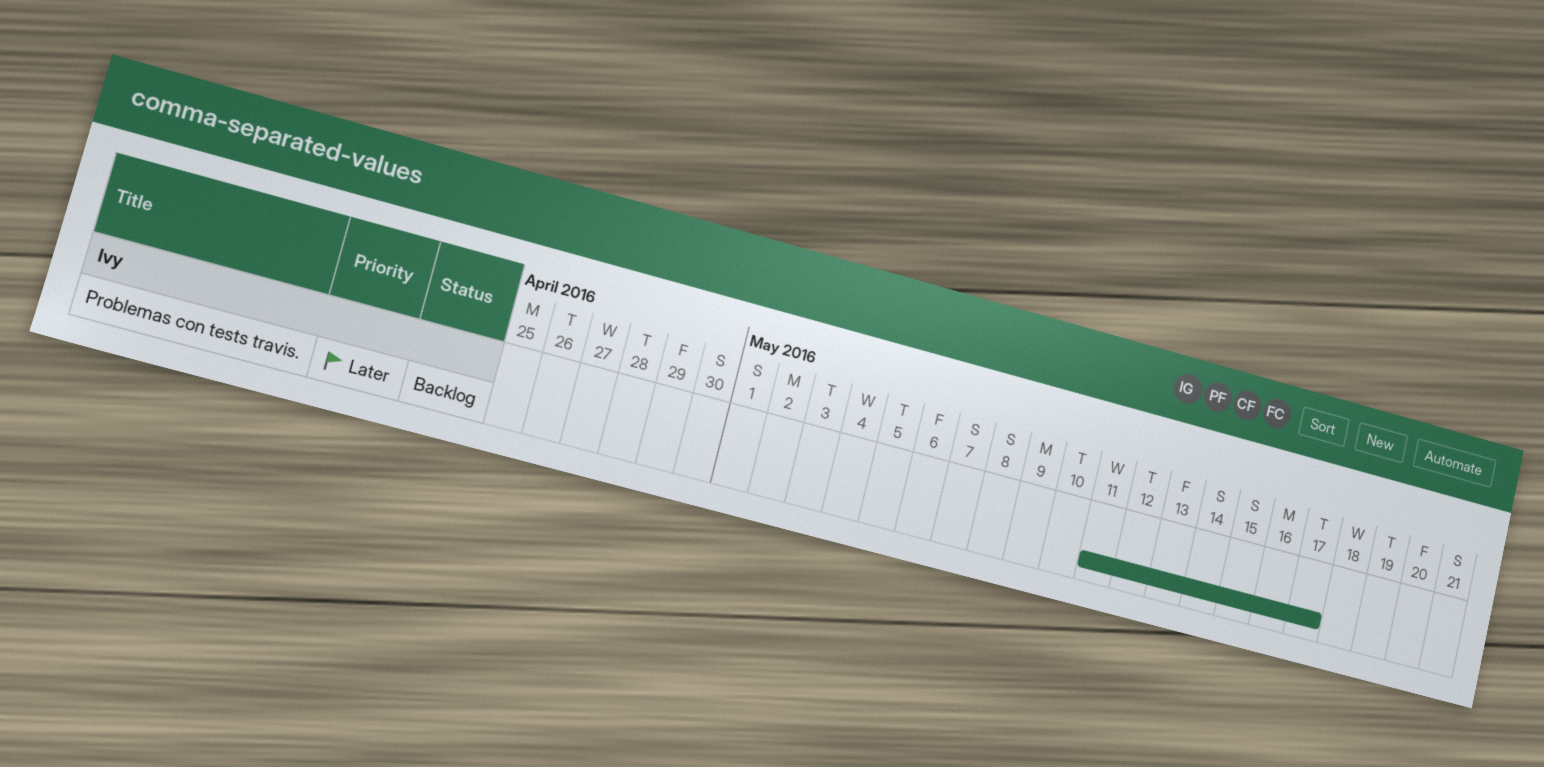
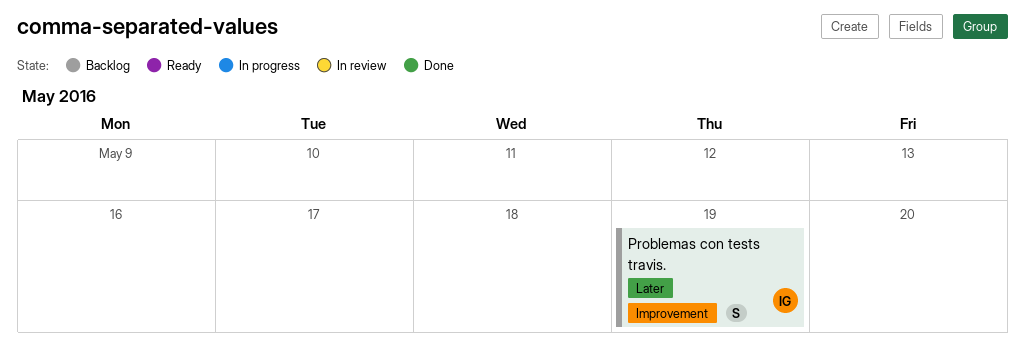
Problemas con tests travis., due: May 17 -> May 19

